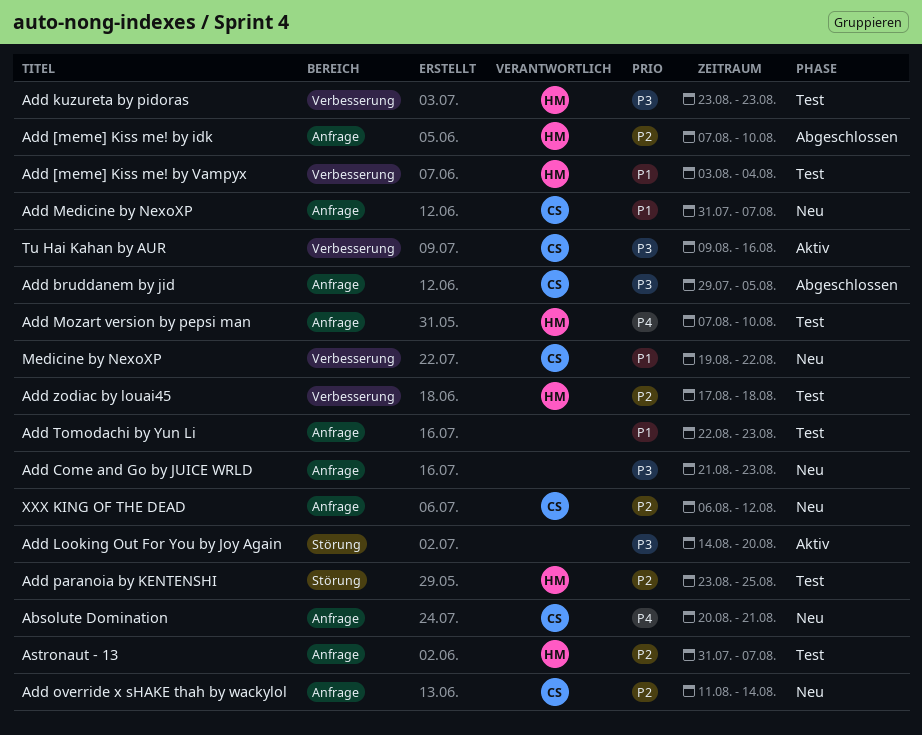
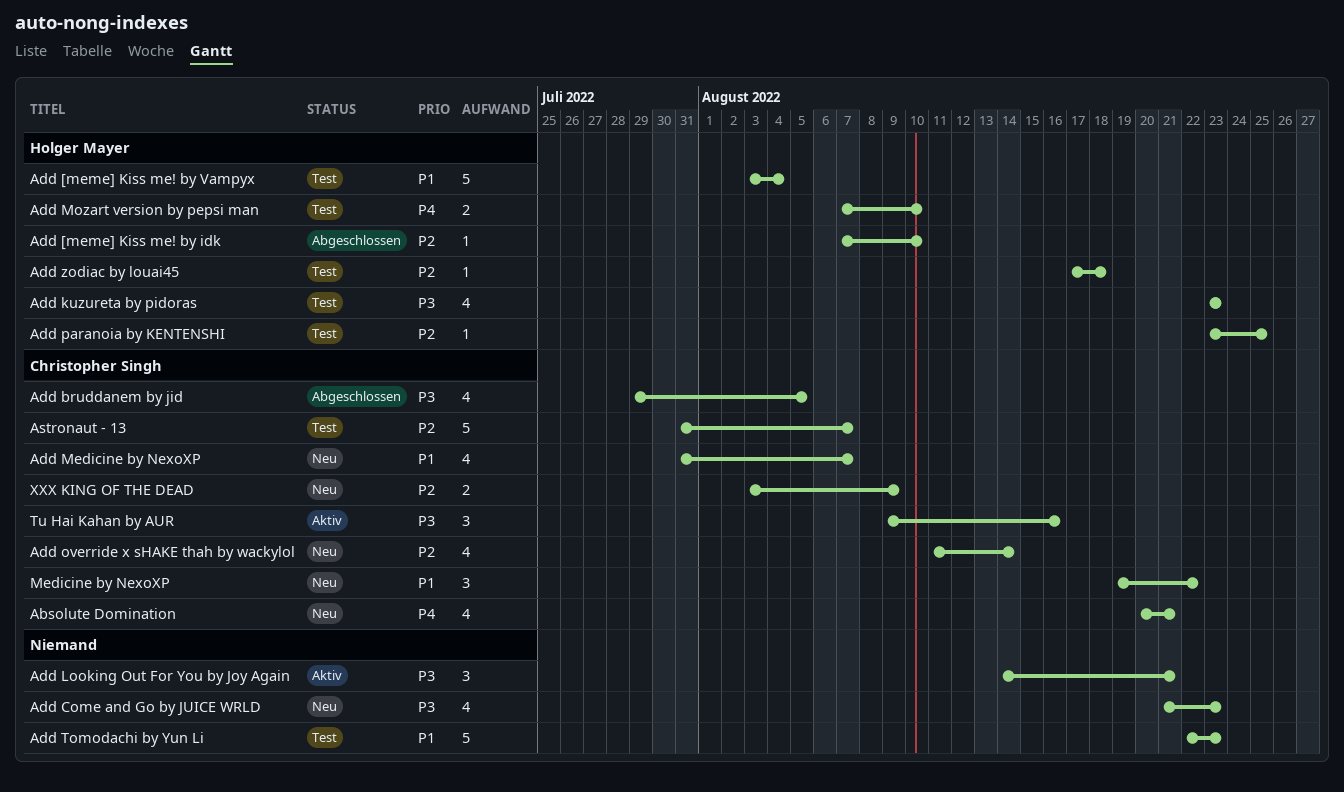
Add Looking Out For You by Joy Again, due: Aug 20 -> Aug 21
Astronaut - 13, owner: Holger Mayer -> Christopher Singh
XXX KING OF THE DEAD, start: Aug 6 -> Aug 3
XXX KING OF THE DEAD, due: Aug 12 -> Aug 9

